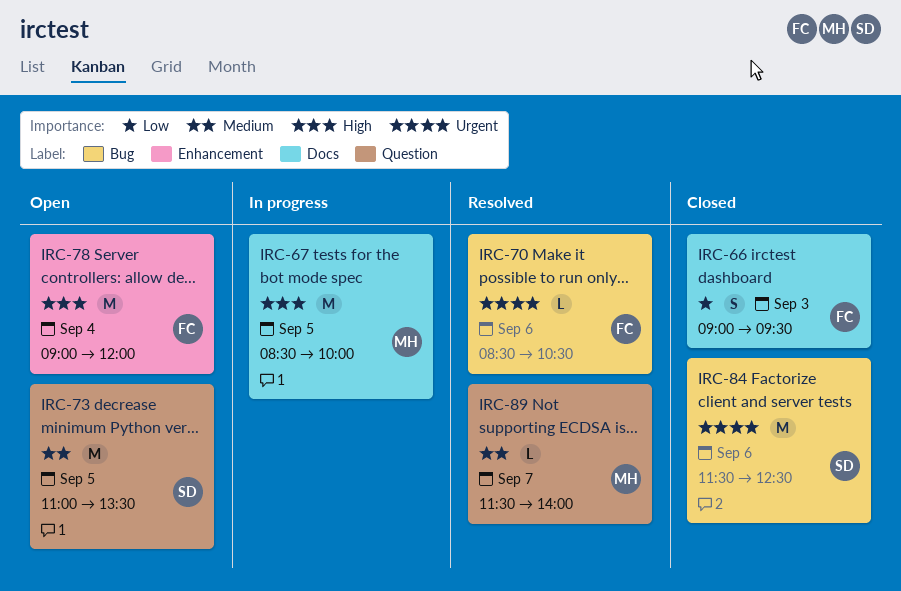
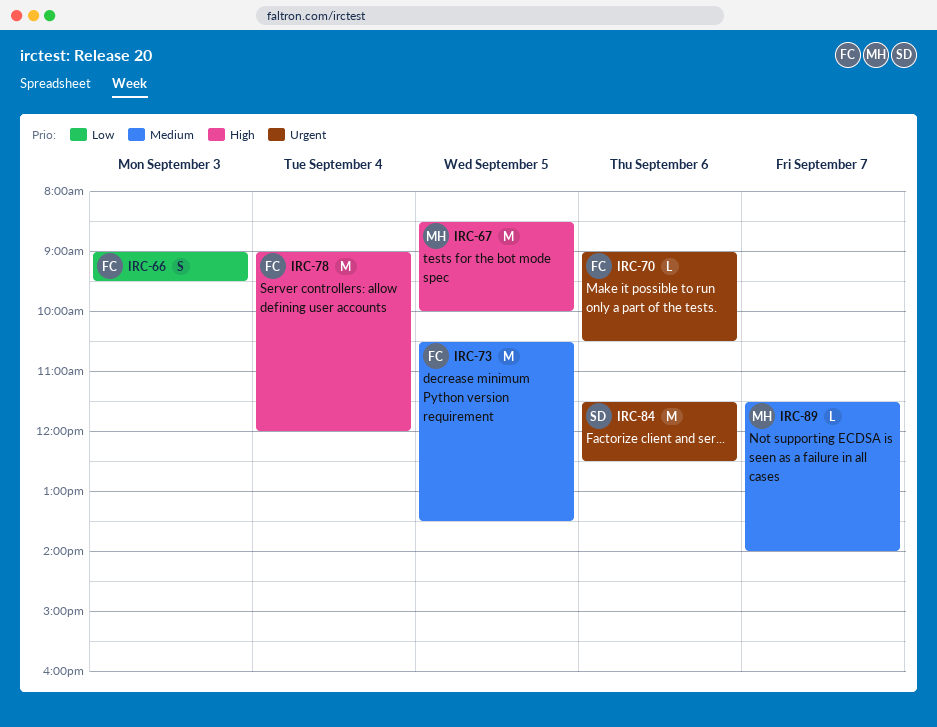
IRC-70, begins: 08:30 -> 09:00
IRC-73, owner: SD -> FC
IRC-73, begins: 11:00 -> 10:30

